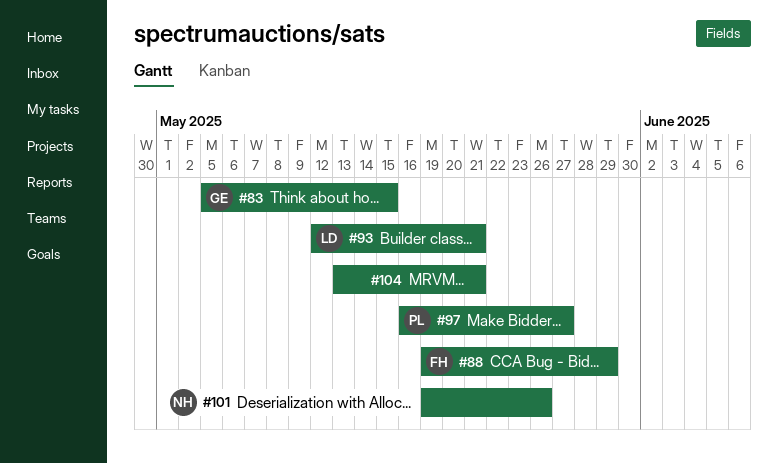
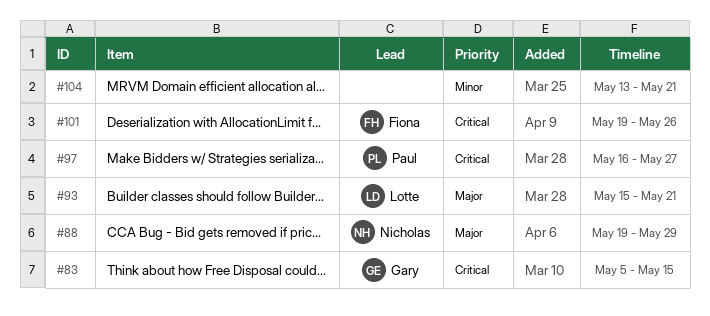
#88, owner: Fiona -> Nicholas
#93, start: May 12 -> May 15
#101, owner: Nicholas -> Fiona

